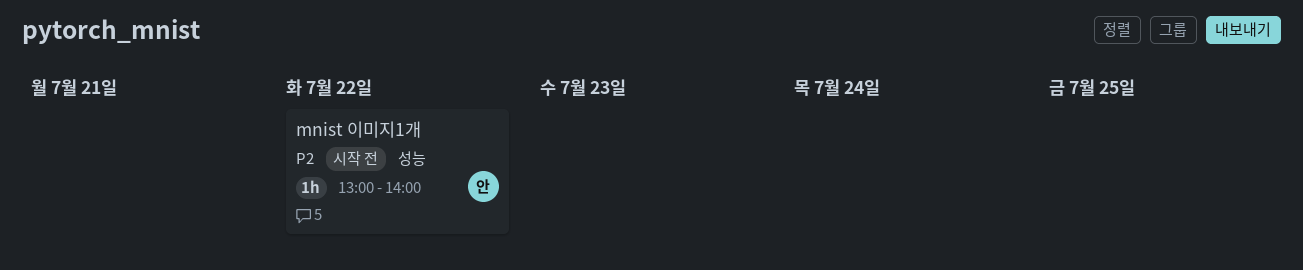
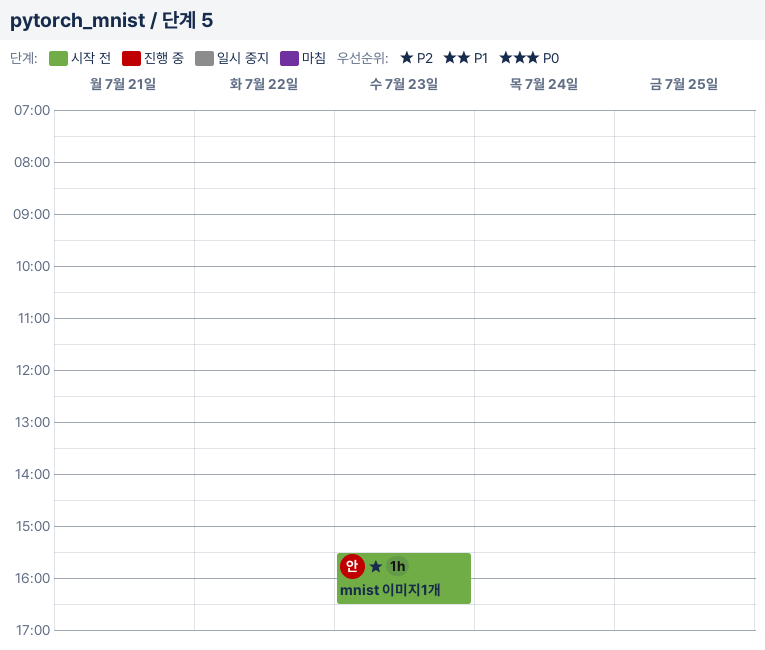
mnist 이미지1개, day: Jul 22 -> Jul 23
mnist 이미지1개, begins: 13:00 -> 15:30
mnist 이미지1개, ends: 14:00 -> 16:30

